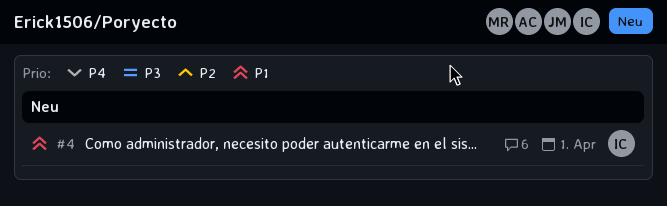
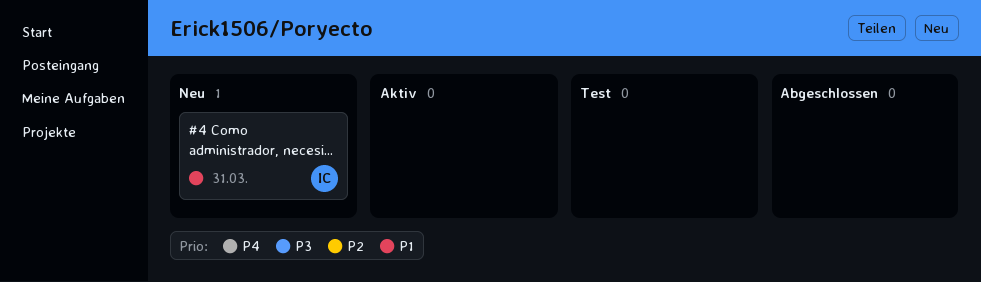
#4, due: Apr 1 -> Mar 31

